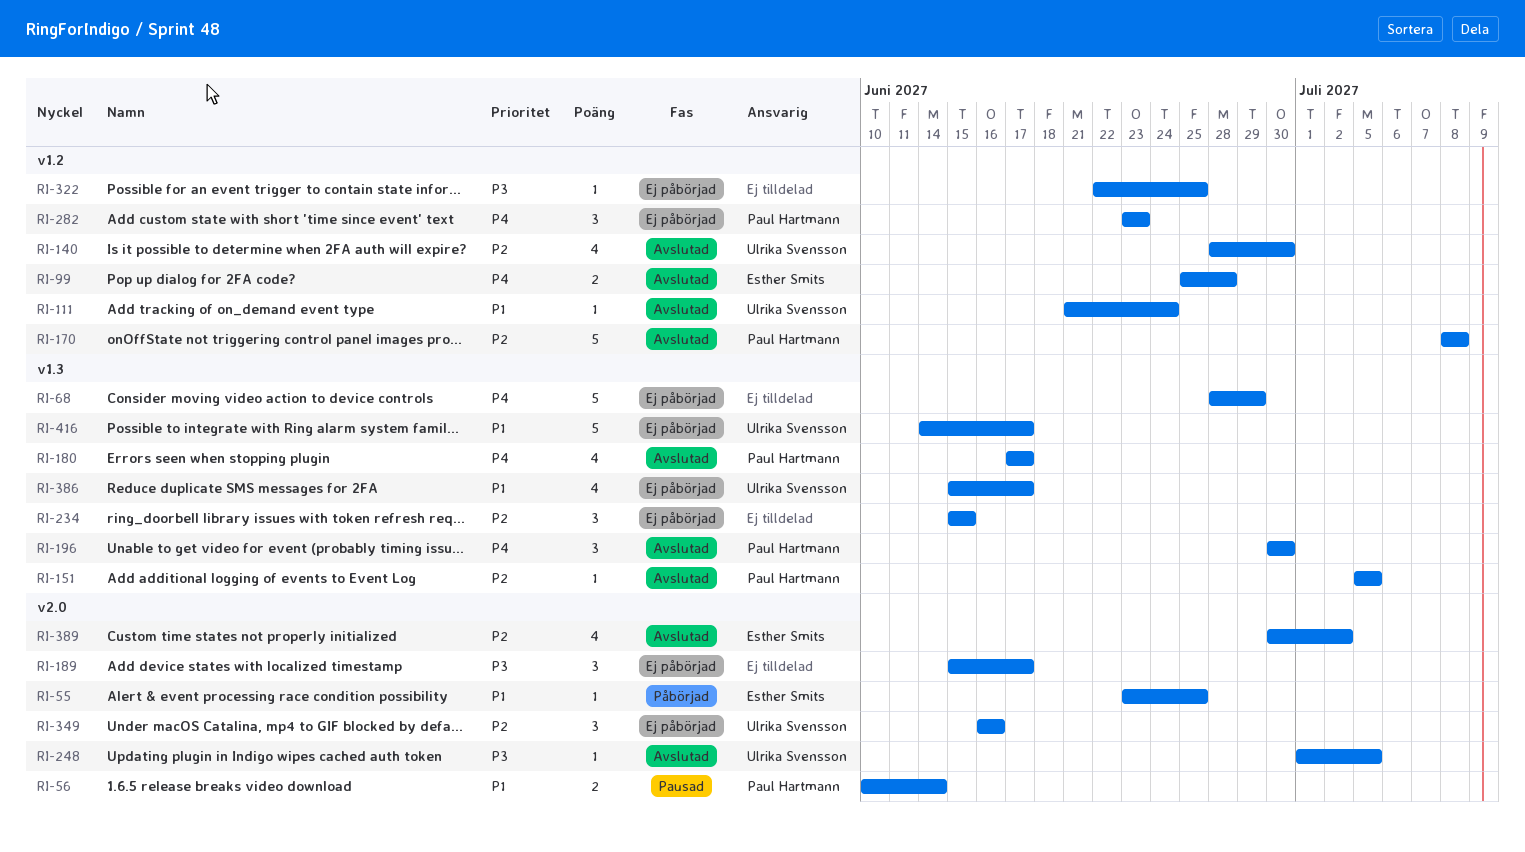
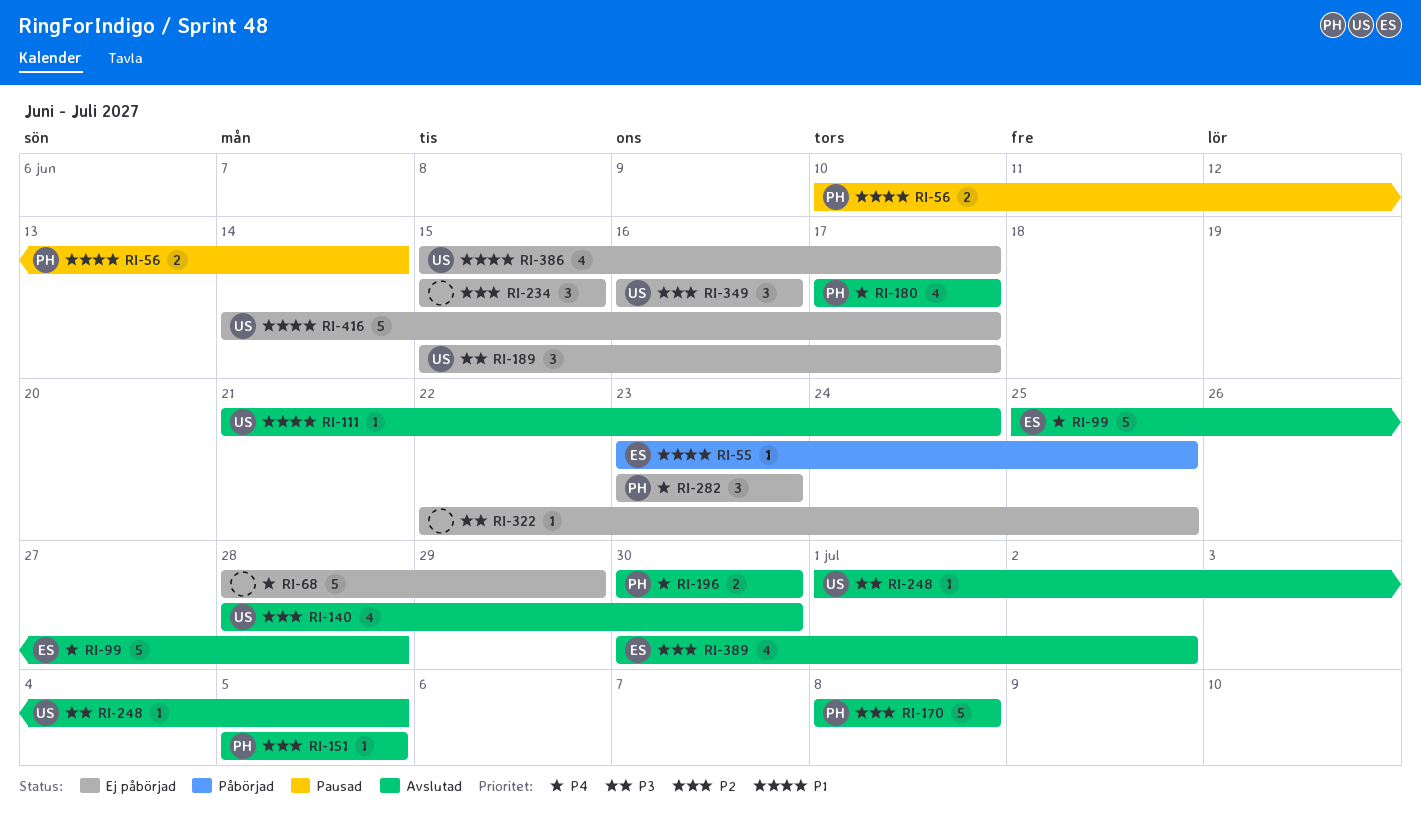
RI-99, estimate: 2 -> 5
RI-189, owner: none -> Ulrika Svensson
RI-196, estimate: 3 -> 2

